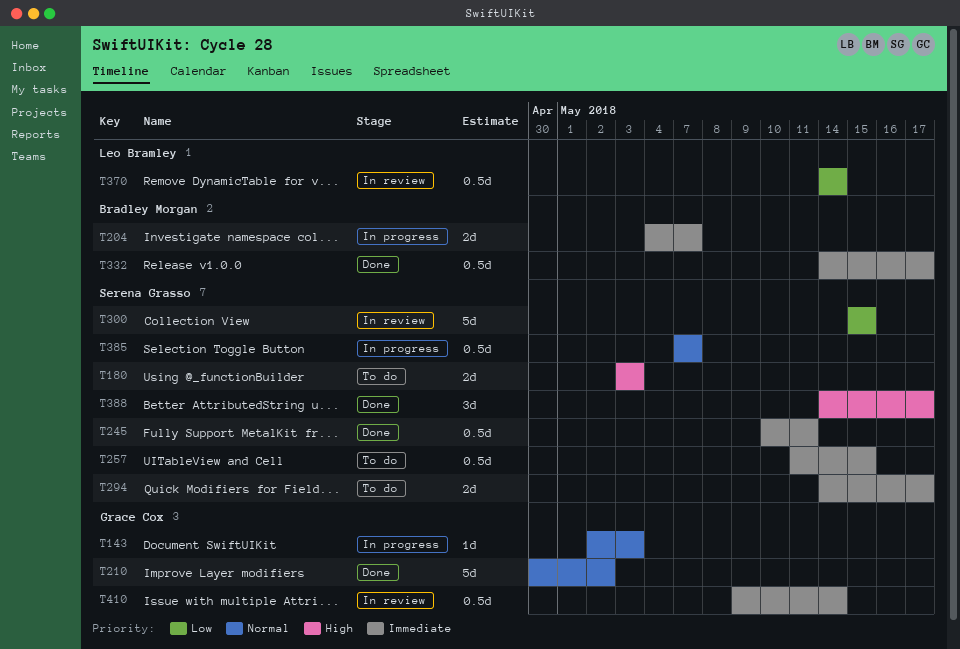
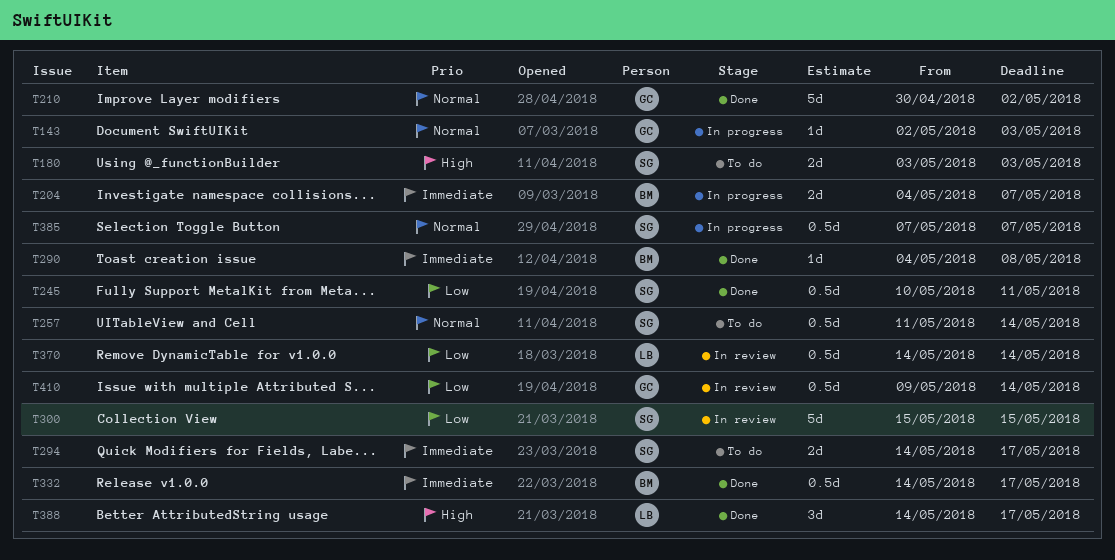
T245, priority: Immediate -> Low
T257, priority: Immediate -> Normal
T257, due: May 15 -> May 14
T290: none -> present
T388, owner: Serena Grasso -> Leo Bramley
T410, priority: Immediate -> Low

